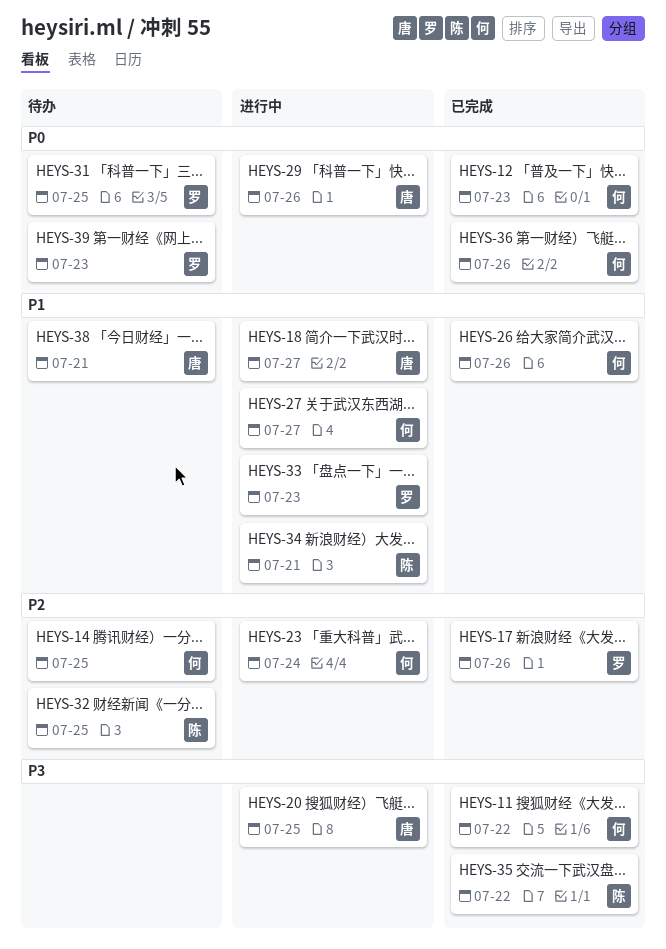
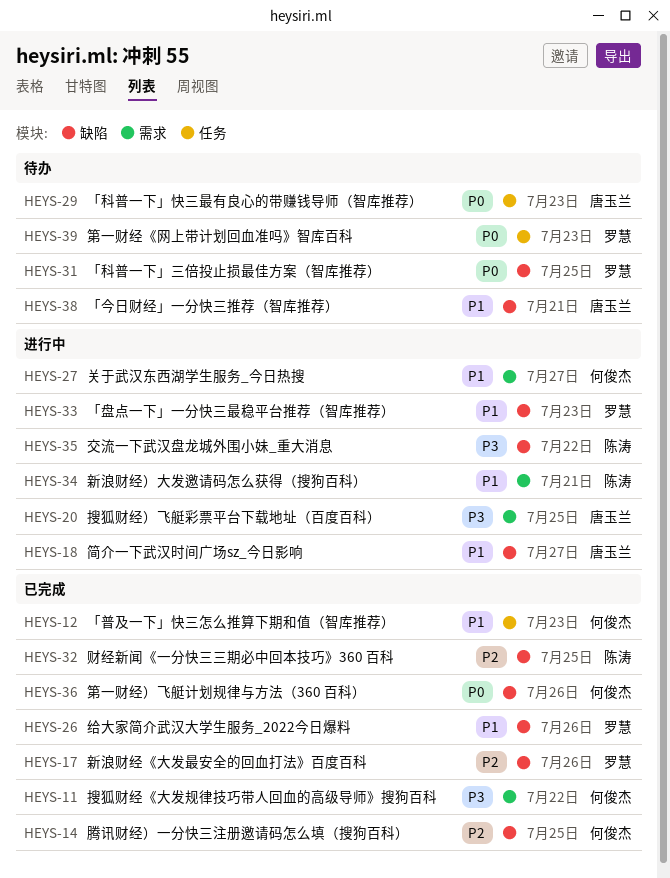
HEYS-12, priority: P0 -> P1
HEYS-14, status: 待办 -> 已完成
HEYS-23: present -> none
HEYS-26, owner: 何俊杰 -> 罗慧
HEYS-29, status: 进行中 -> 待办
HEYS-29, day: Jul 26 -> Jul 23
HEYS-32, status: 待办 -> 已完成
HEYS-35, status: 已完成 -> 进行中

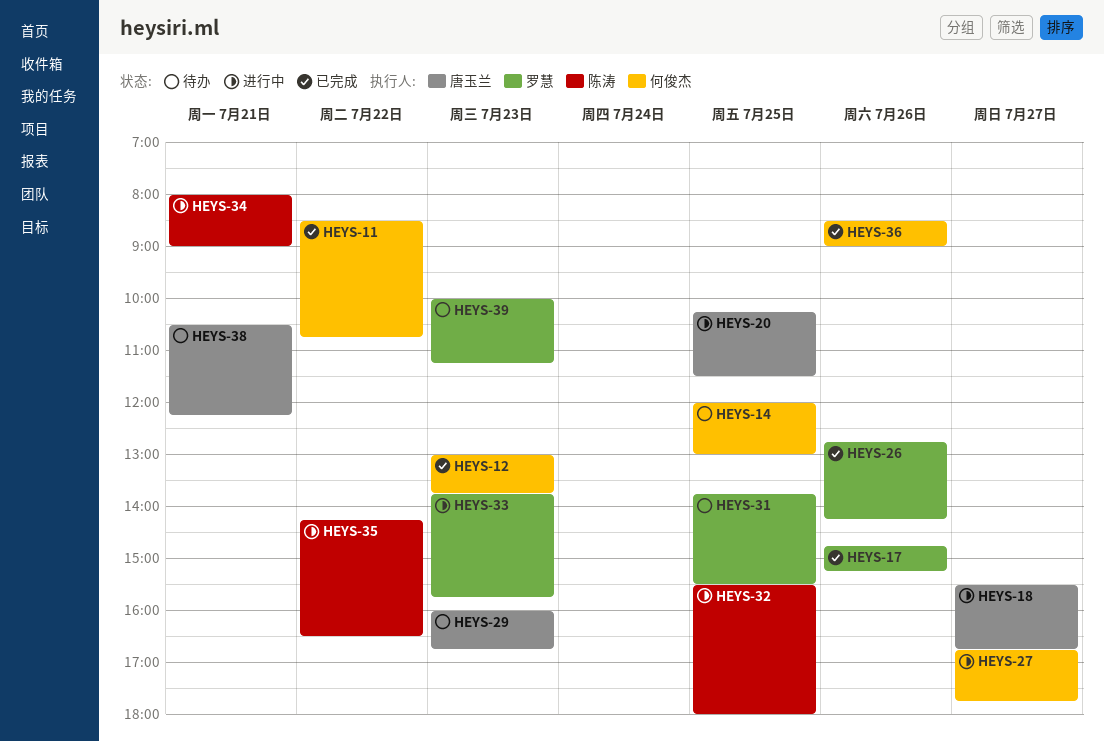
HEYS-14, status: 已完成 -> 待办
HEYS-32, status: 已完成 -> 进行中

